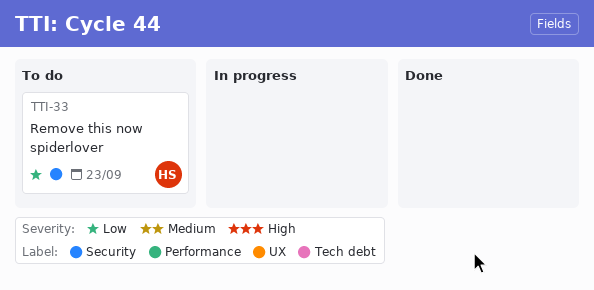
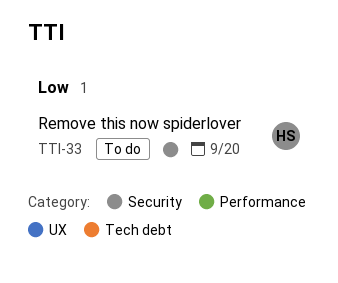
TTI-33, due: Sep 23 -> Sep 20

